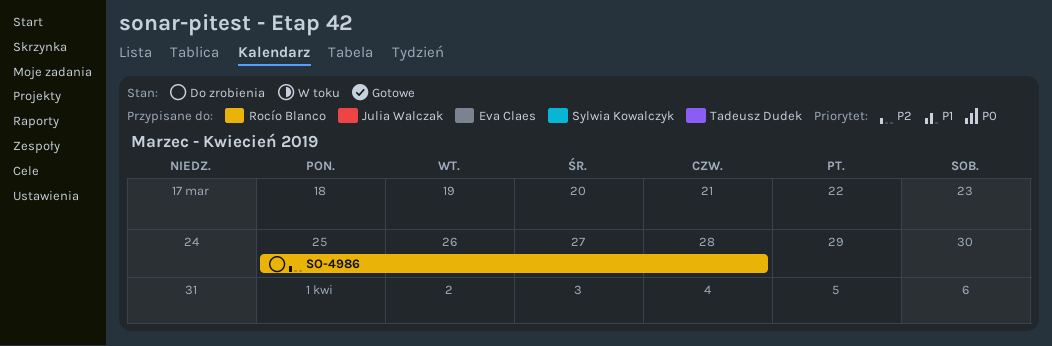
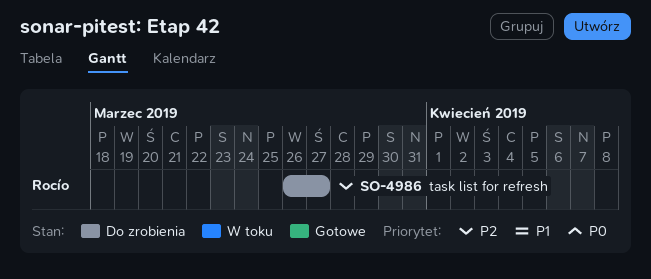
SO-4986, start: Mar 25 -> Mar 26
SO-4986, due: Mar 28 -> Mar 27

